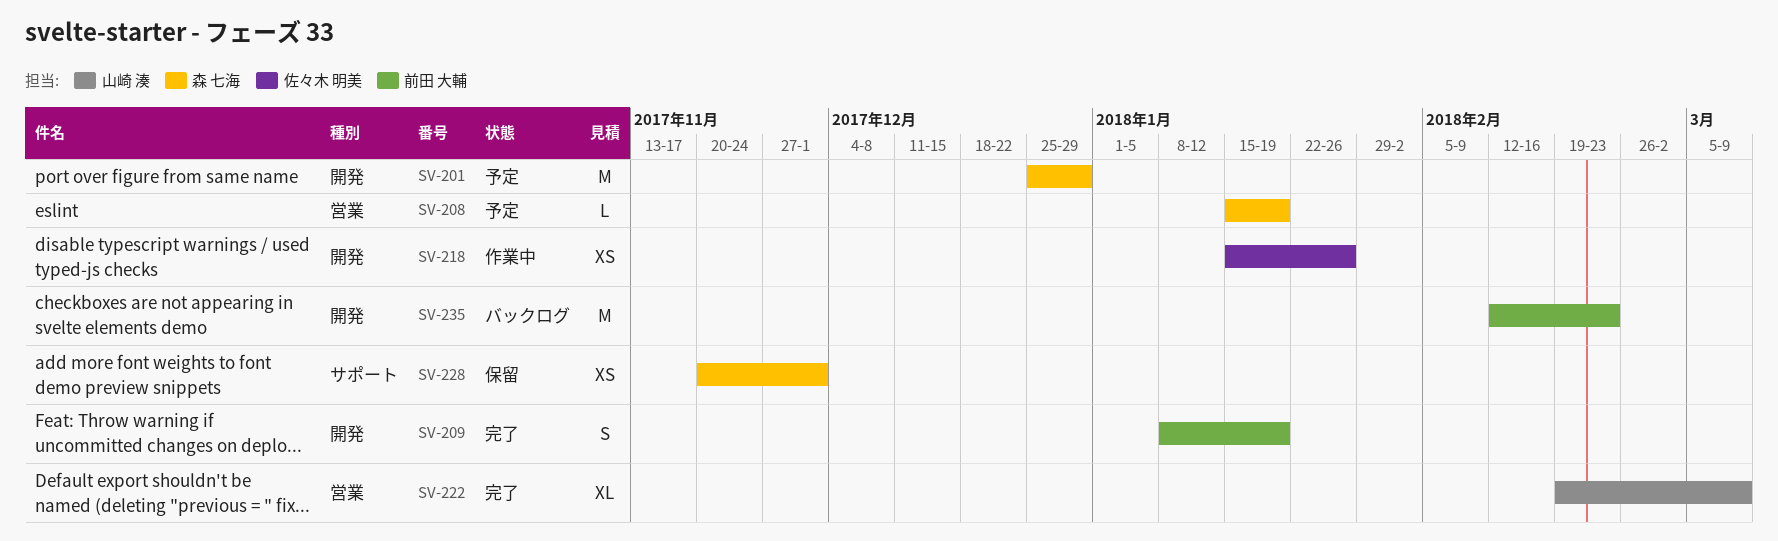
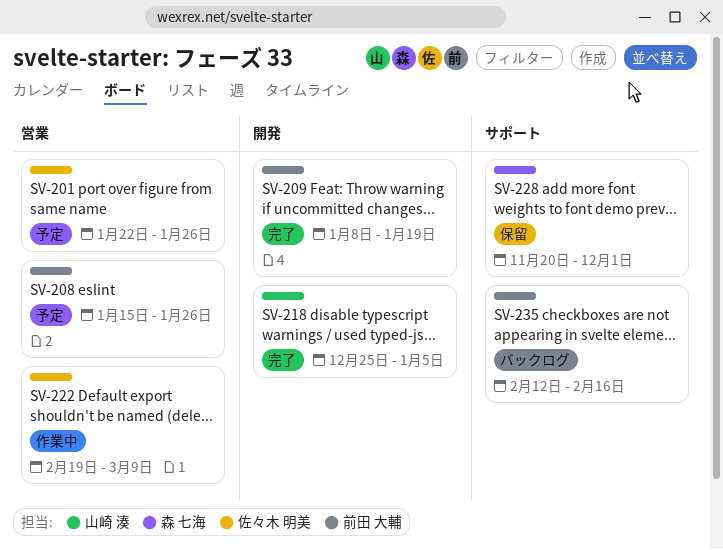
SV-201, owner: 森 七海 -> 佐々木 明美
SV-201, label: 開発 -> 営業
SV-201, start: Dec 25 -> Jan 22
SV-201, due: Dec 29 -> Jan 26
SV-208, owner: 森 七海 -> 前田 大輔
SV-208, due: Jan 19 -> Jan 26
SV-218, status: 作業中 -> 完了
SV-218, owner: 佐々木 明美 -> 山崎 湊
SV-218, start: Jan 15 -> Dec 25
SV-218, due: Jan 26 -> Jan 5
SV-222, status: 完了 -> 作業中
SV-222, owner: 山崎 湊 -> 佐々木 明美
SV-235, label: 開発 -> サポート
SV-235, due: Feb 23 -> Feb 16

